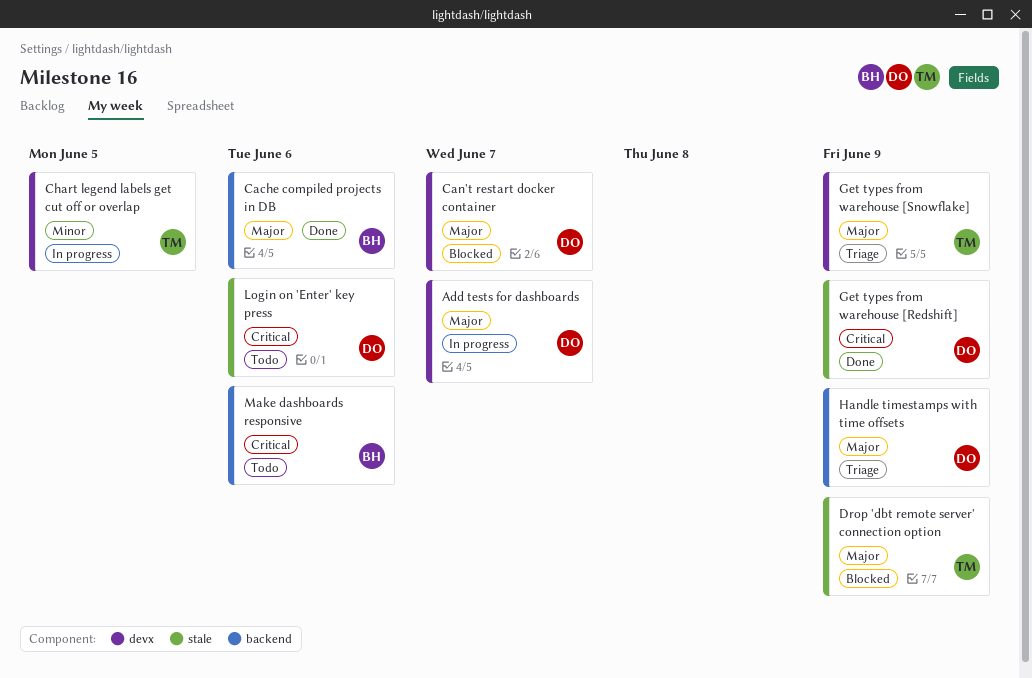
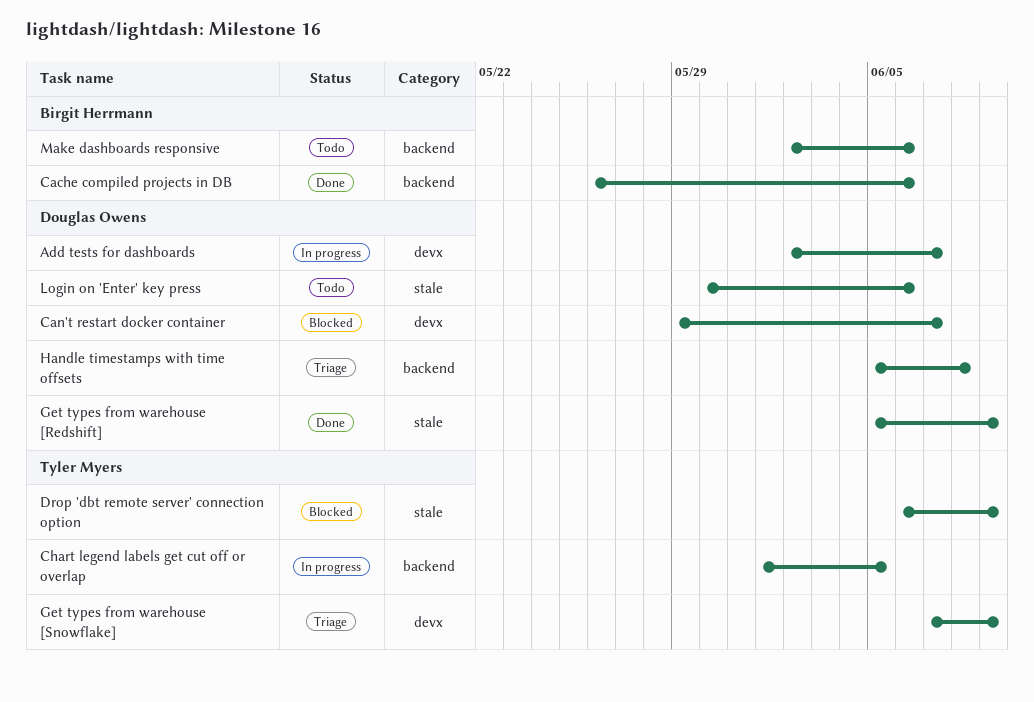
Chart legend labels get cut off or overlap, label: devx -> backend
Handle timestamps with time offsets, due: Jun 9 -> Jun 8

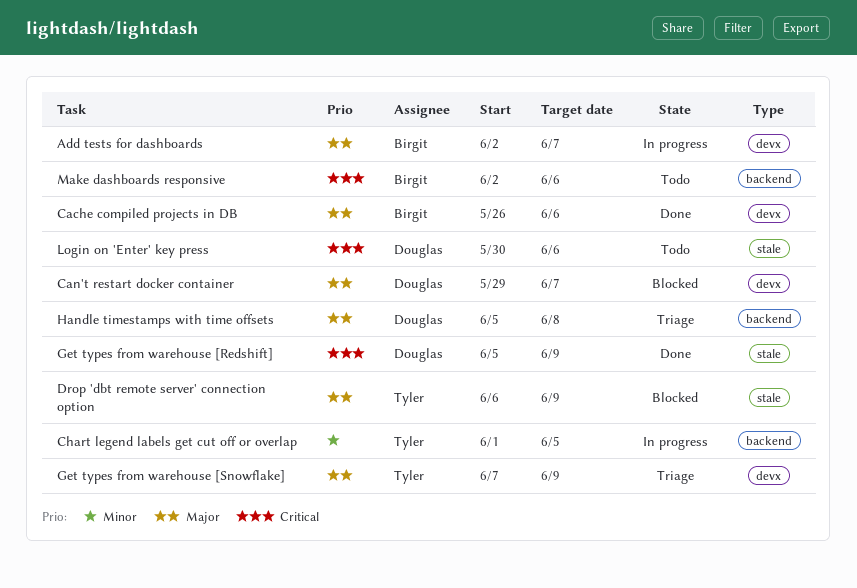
Add tests for dashboards, owner: Douglas Owens -> Birgit Herrmann
Cache compiled projects in DB, label: backend -> devx

